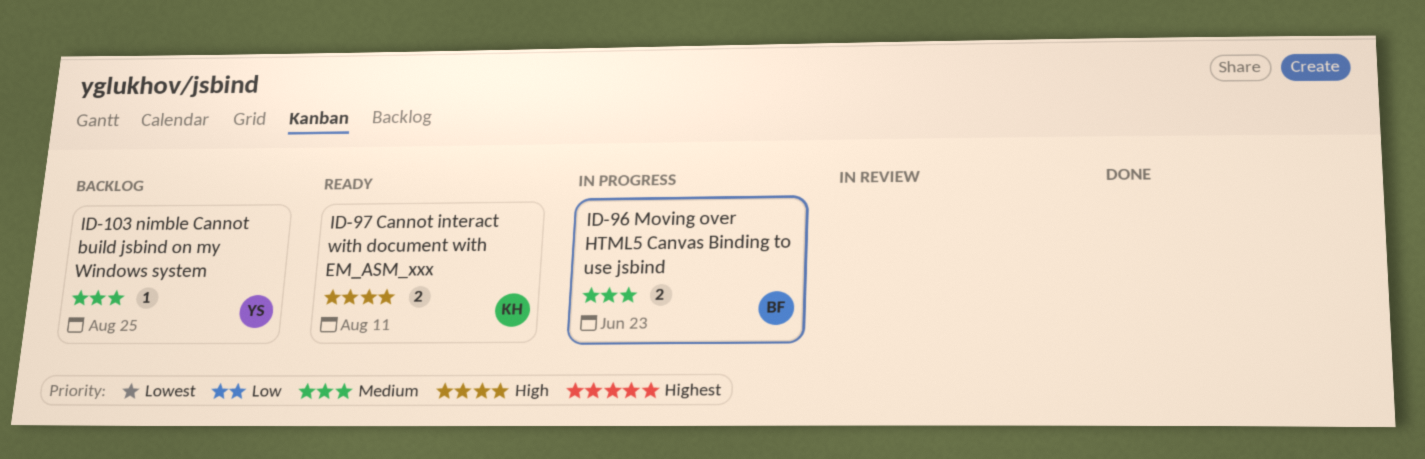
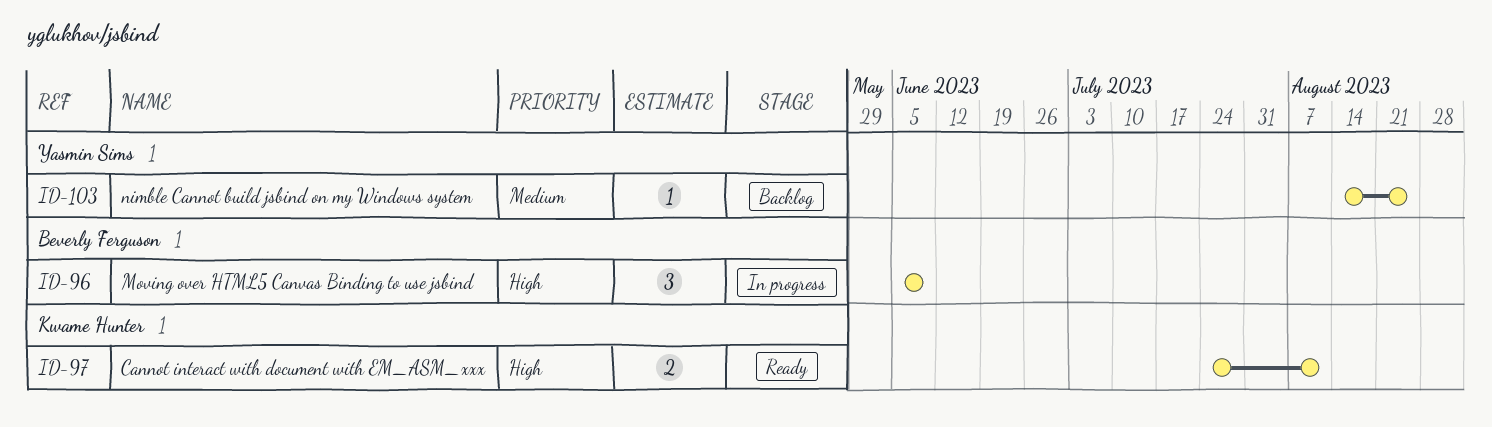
ID-96, priority: Medium -> High
ID-96, estimate: 2 -> 3
ID-96, due: Jun 23 -> Jun 9

